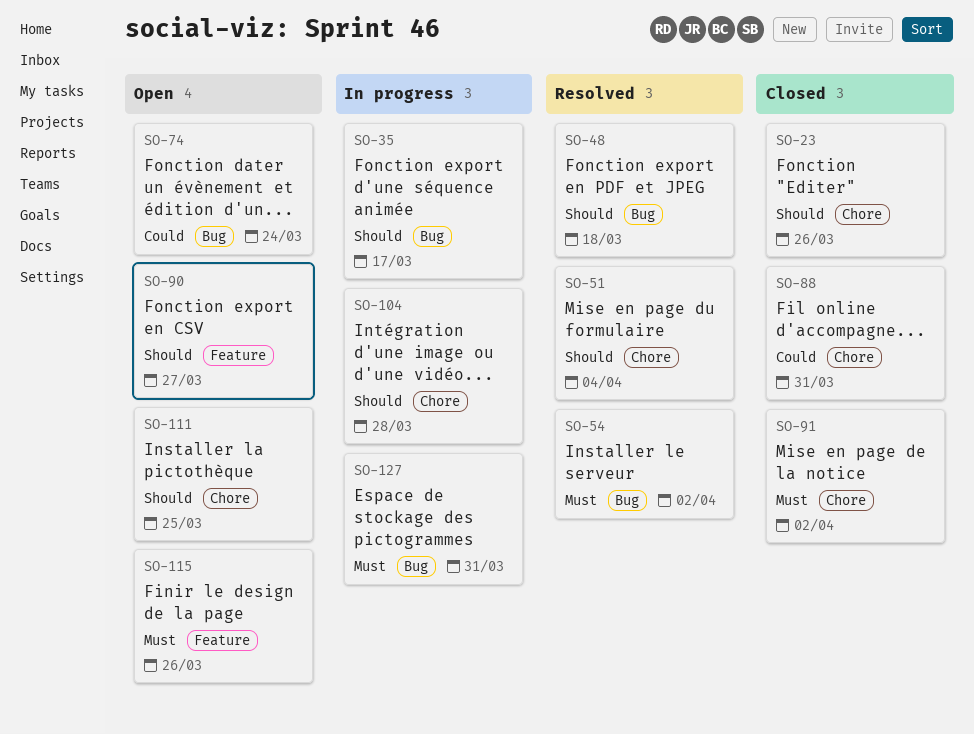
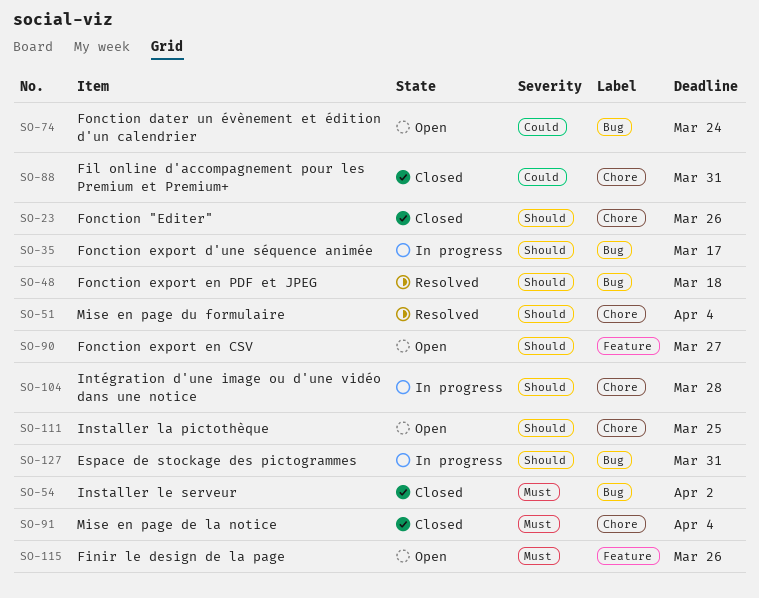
SO-54, status: Resolved -> Closed
SO-91, due: Apr 2 -> Apr 4
SO-127, priority: Must -> Should

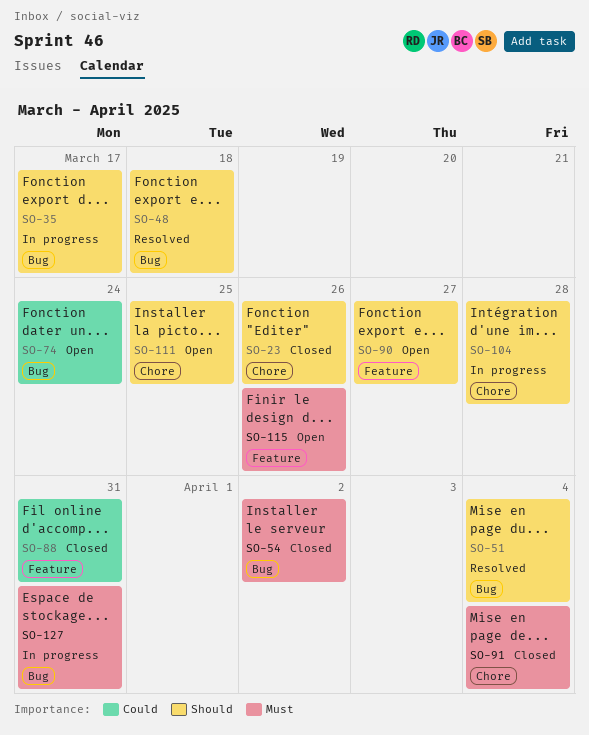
SO-51, label: Chore -> Bug
SO-88, label: Chore -> Feature
SO-127, priority: Should -> Must

